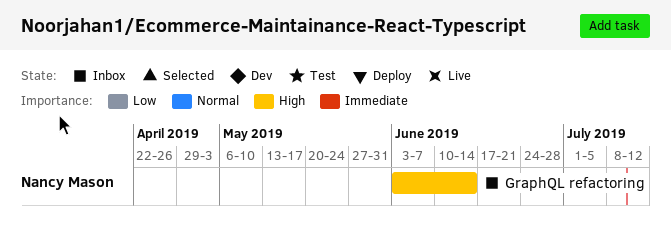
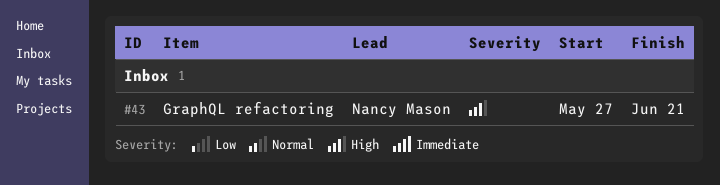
GraphQL refactoring, start: Jun 3 -> May 27
GraphQL refactoring, due: Jun 14 -> Jun 21

